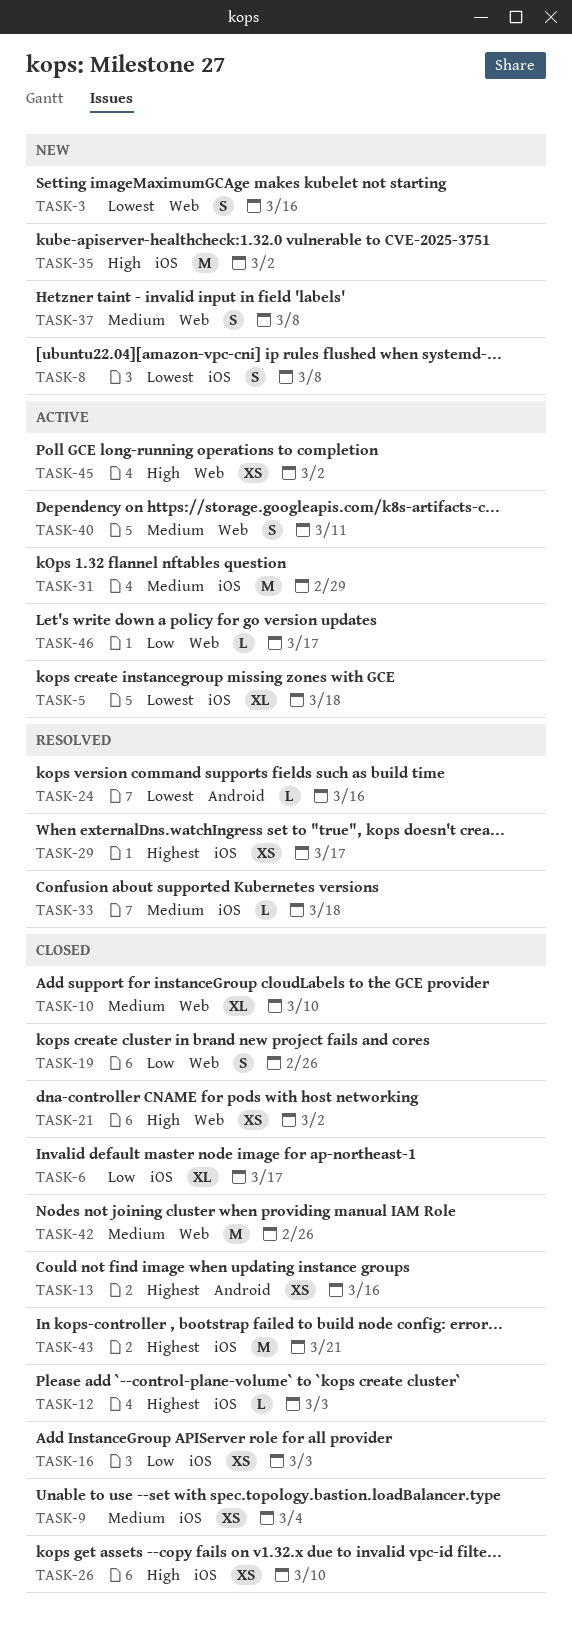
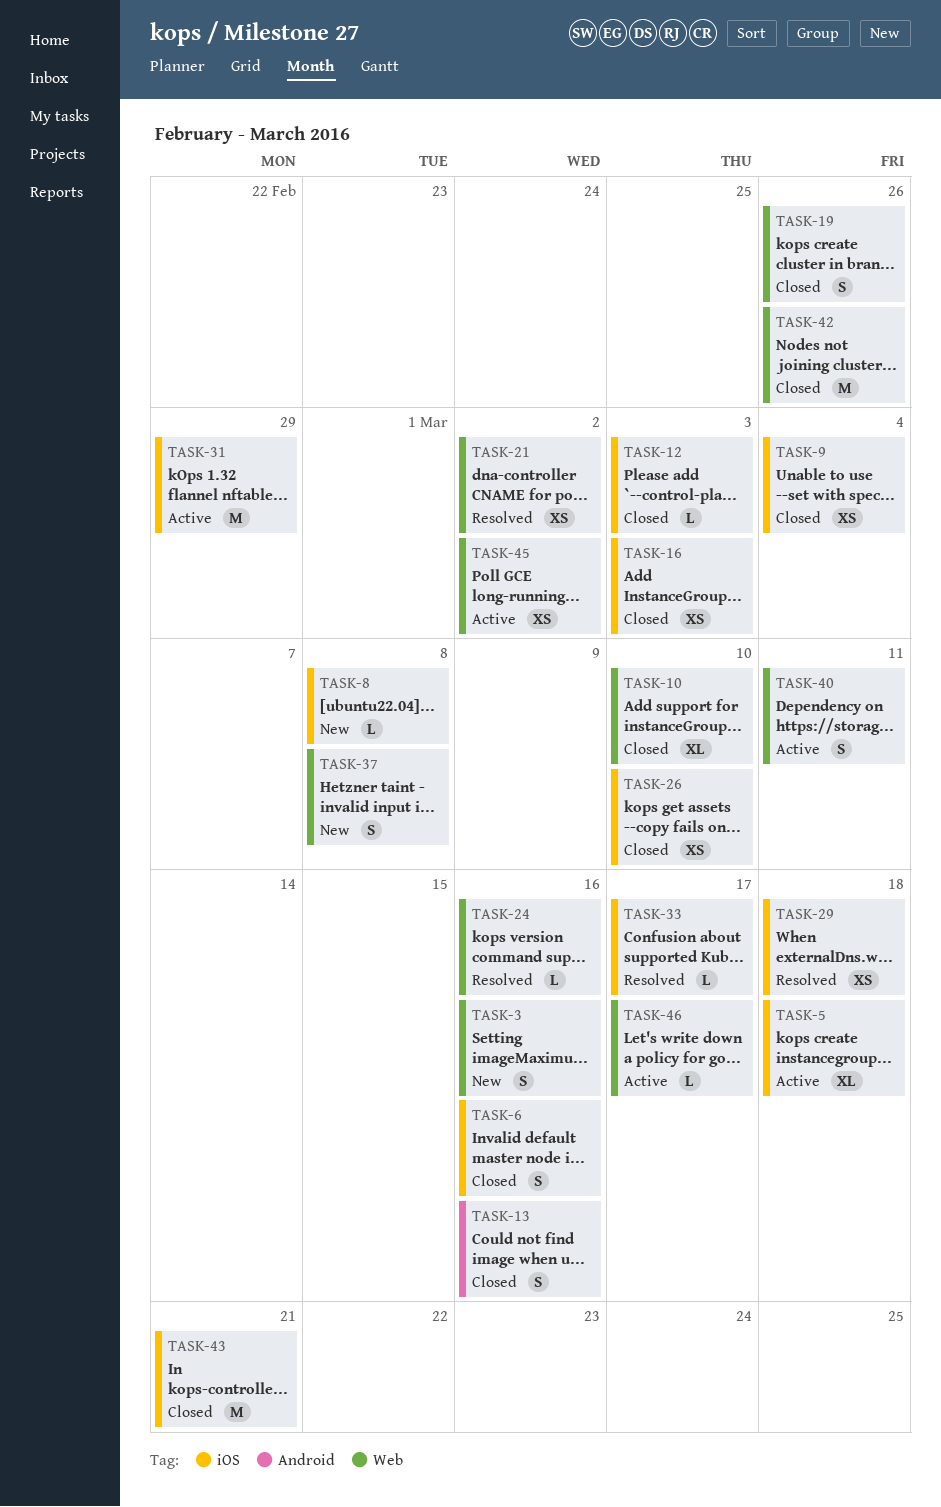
TASK-6, estimate: XL -> S
TASK-6, due: Mar 17 -> Mar 16
TASK-8, estimate: S -> L
TASK-13, estimate: XS -> S
TASK-21, status: Closed -> Resolved
TASK-24, label: Android -> Web
TASK-29, due: Mar 17 -> Mar 18
TASK-33, due: Mar 18 -> Mar 17
TASK-35: present -> none

